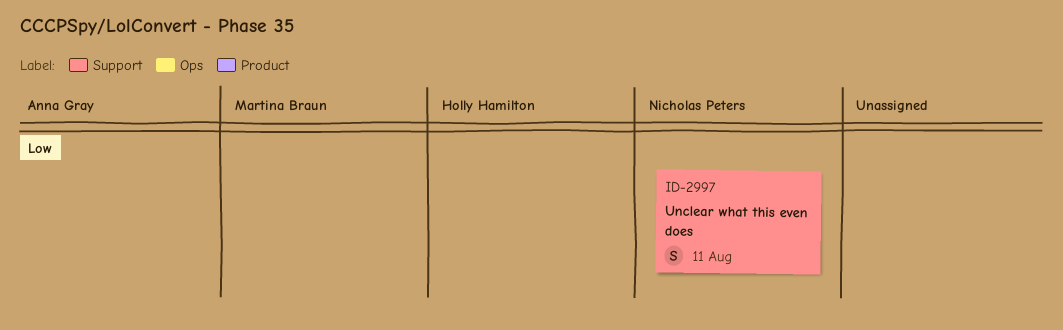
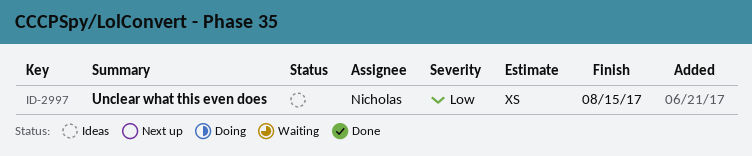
ID-2997, estimate: S -> XS
ID-2997, due: Aug 11 -> Aug 15

